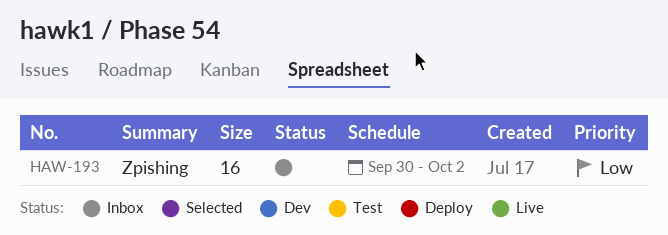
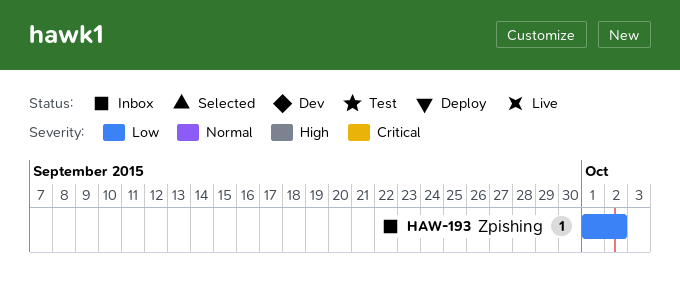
HAW-193, estimate: 16 -> 1
HAW-193, start: Sep 30 -> Oct 1

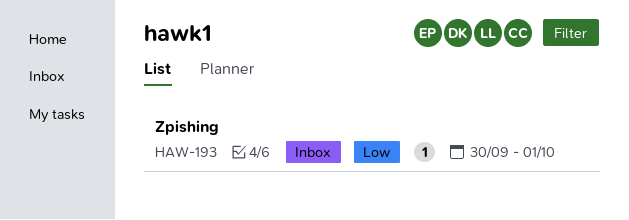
HAW-193, start: Oct 1 -> Sep 30
HAW-193, due: Oct 2 -> Oct 1

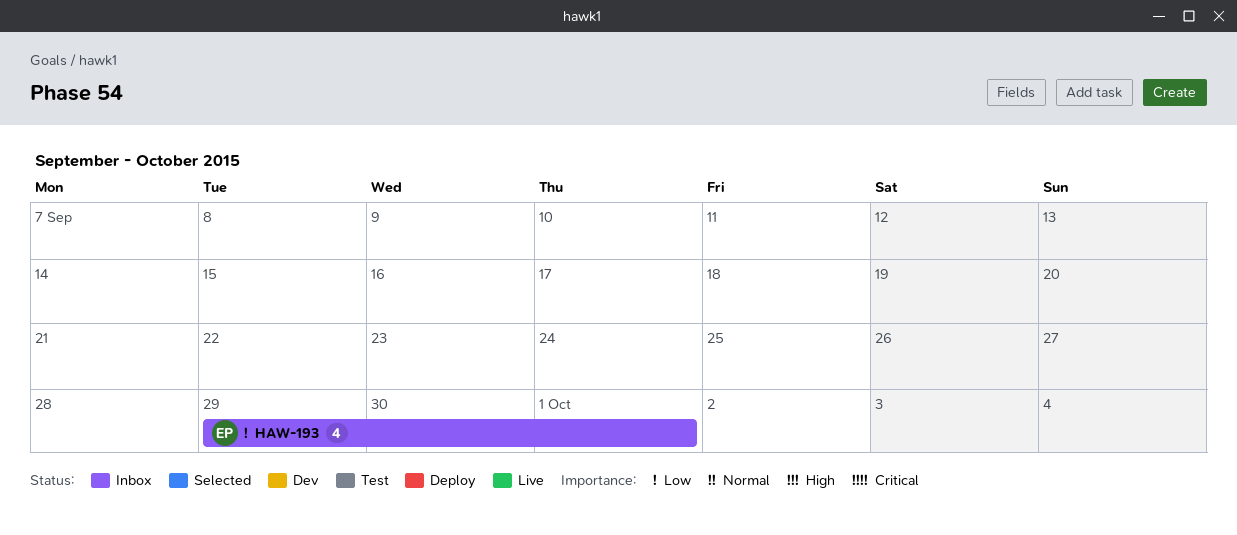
HAW-193, estimate: 1 -> 4
HAW-193, start: Sep 30 -> Sep 29

